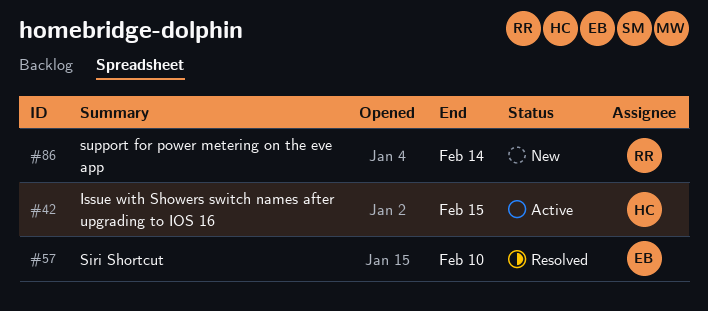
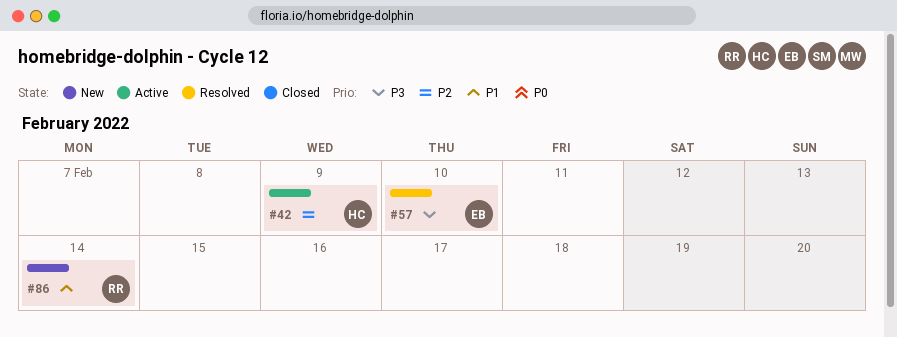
#42, due: Feb 15 -> Feb 9

